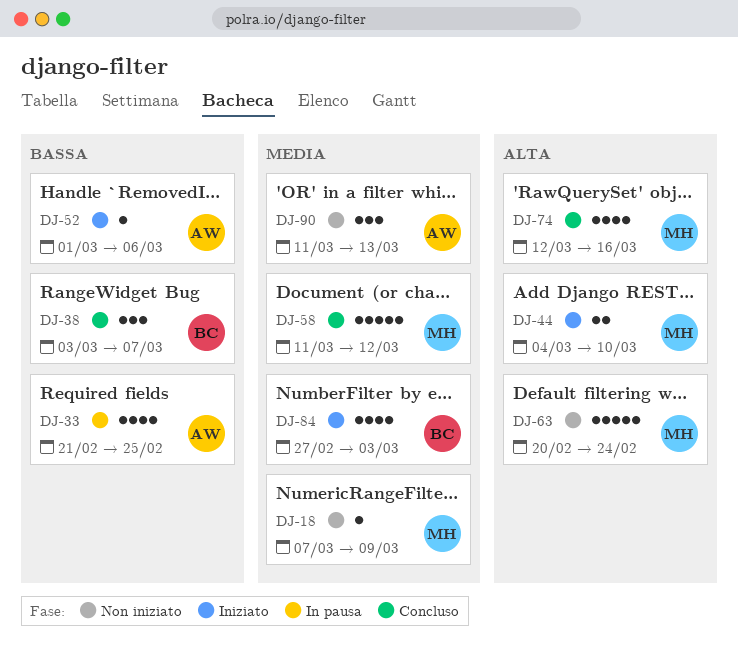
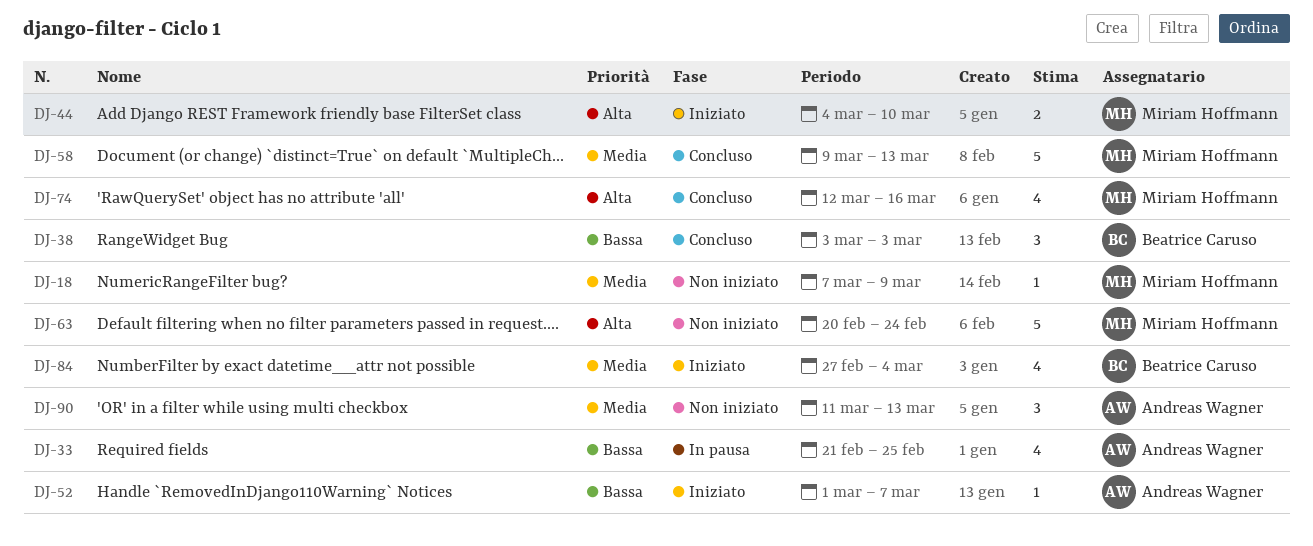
DJ-38, due: Mar 7 -> Mar 3
DJ-52, due: Mar 6 -> Mar 7
DJ-58, start: Mar 11 -> Mar 9
DJ-58, due: Mar 12 -> Mar 13
DJ-84, due: Mar 3 -> Mar 4

